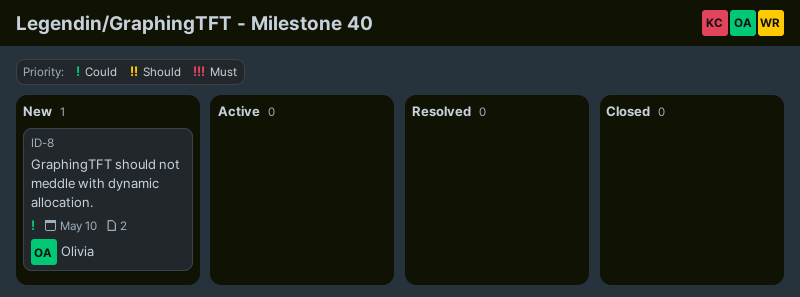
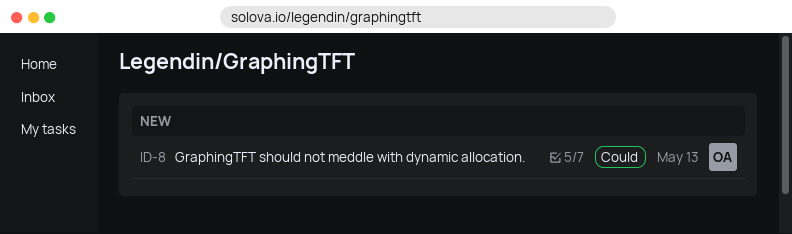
ID-8, due: May 10 -> May 13

